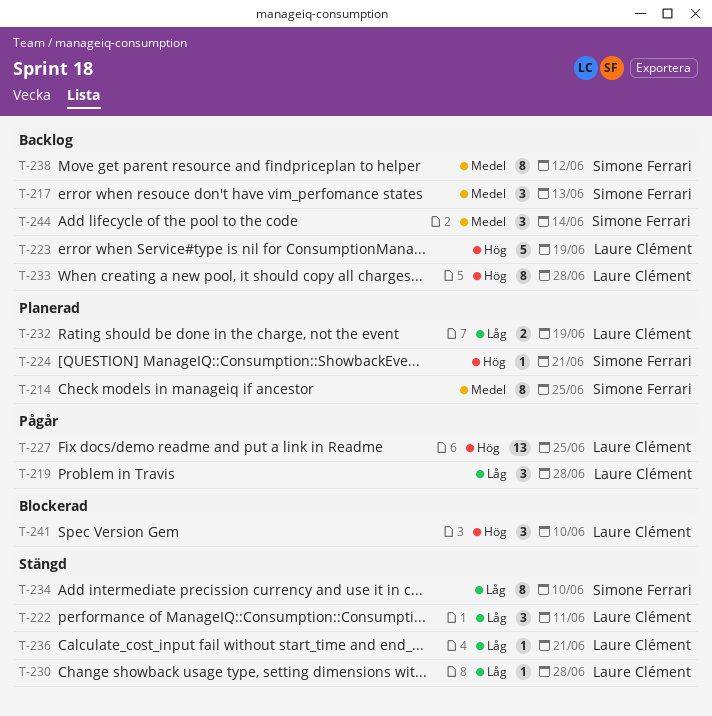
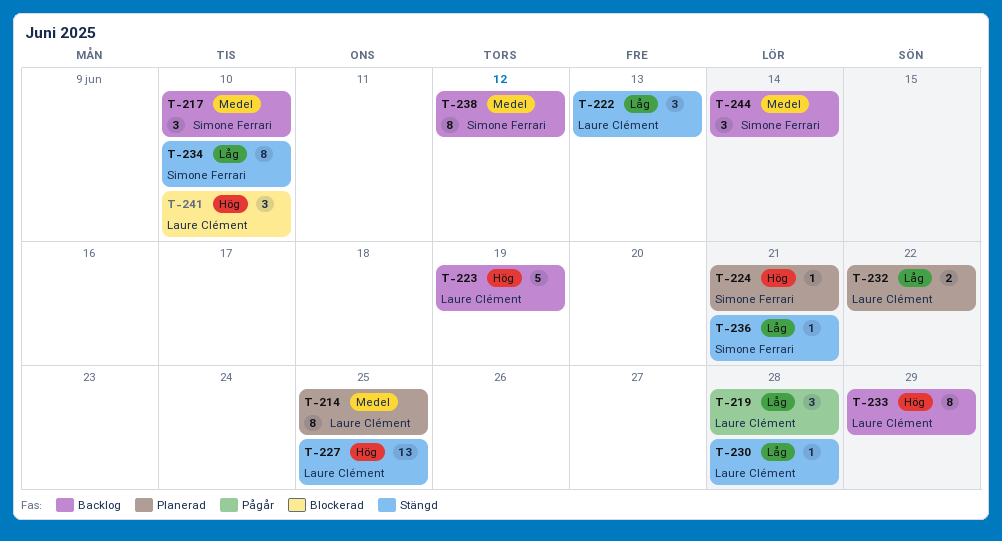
T-214, owner: Simone Ferrari -> Laure Clément
T-217, due: Jun 13 -> Jun 10
T-222, due: Jun 11 -> Jun 13
T-227, status: Pågår -> Stängd
T-232, due: Jun 19 -> Jun 22
T-233, due: Jun 28 -> Jun 29
T-236, owner: Laure Clément -> Simone Ferrari

